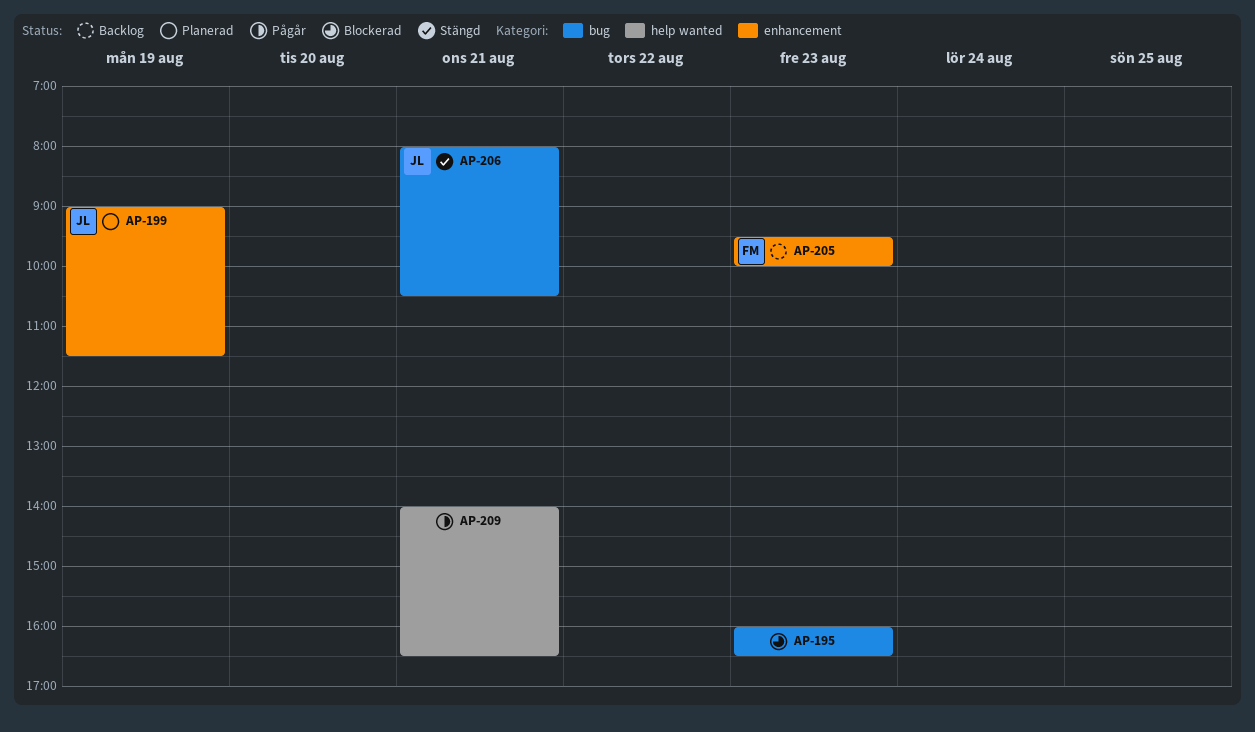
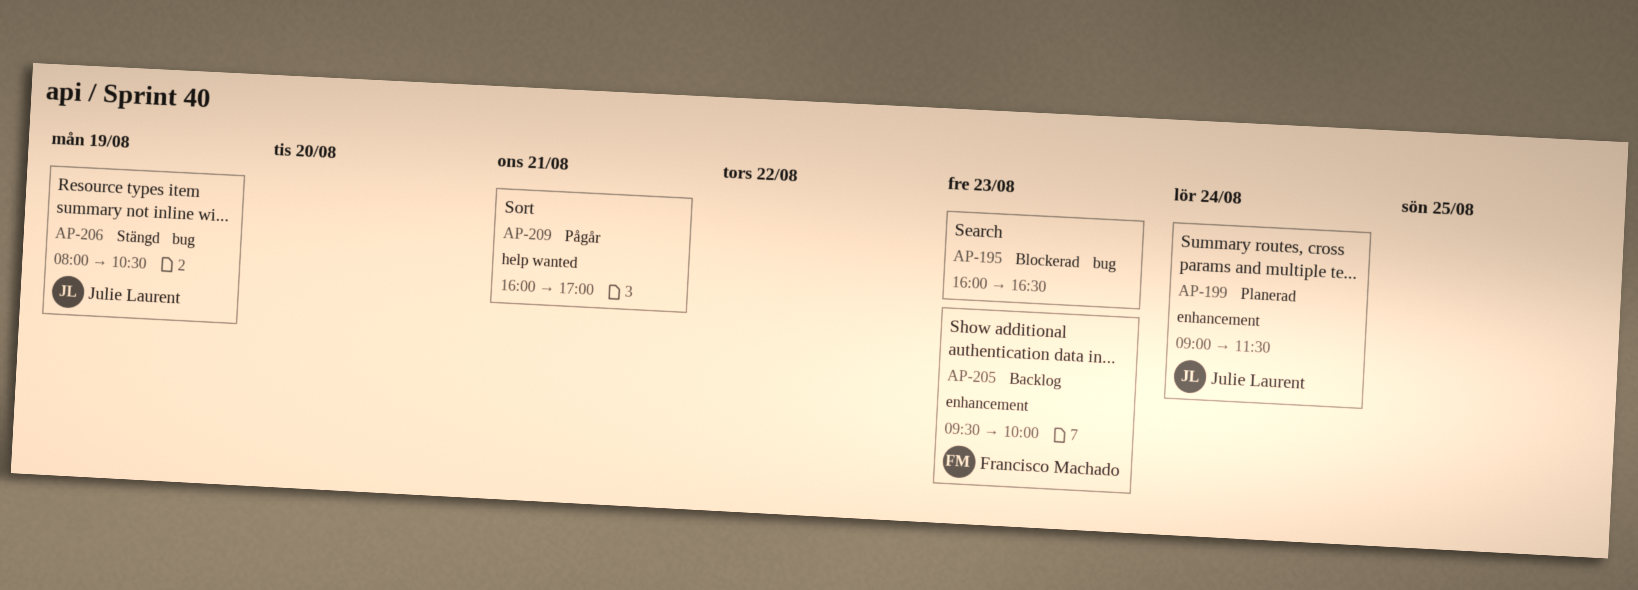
AP-199, day: Aug 19 -> Aug 24
AP-206, day: Aug 21 -> Aug 19
AP-209, begins: 14:00 -> 16:00
AP-209, ends: 16:30 -> 17:00

